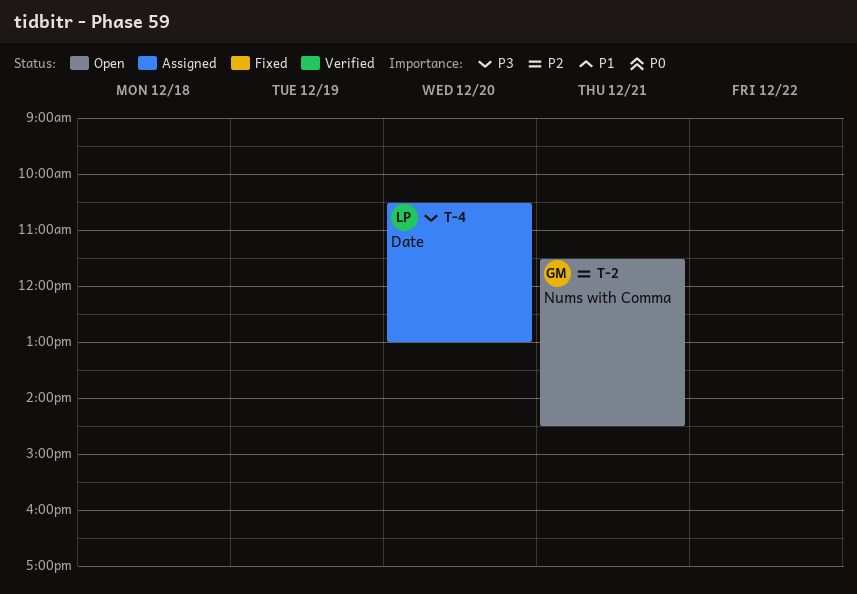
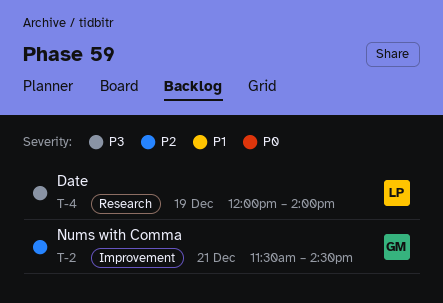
T-4, day: Dec 20 -> Dec 19
T-4, begins: 10:30 -> 12:00
T-4, ends: 13:00 -> 14:00

